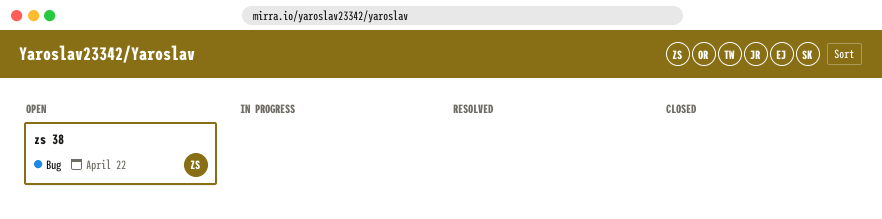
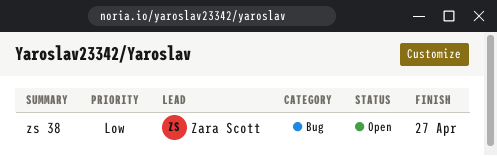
zs 38, due: Apr 22 -> Apr 27

